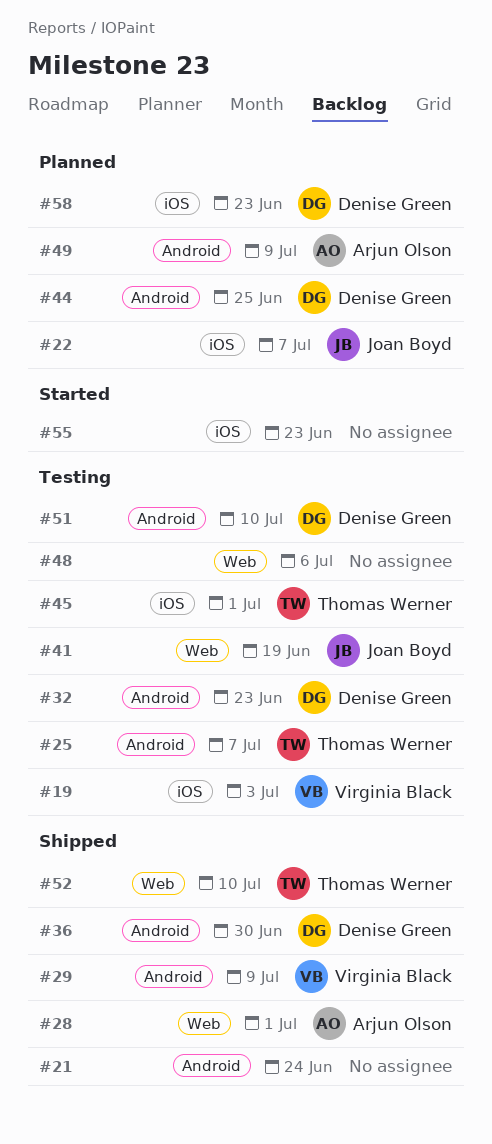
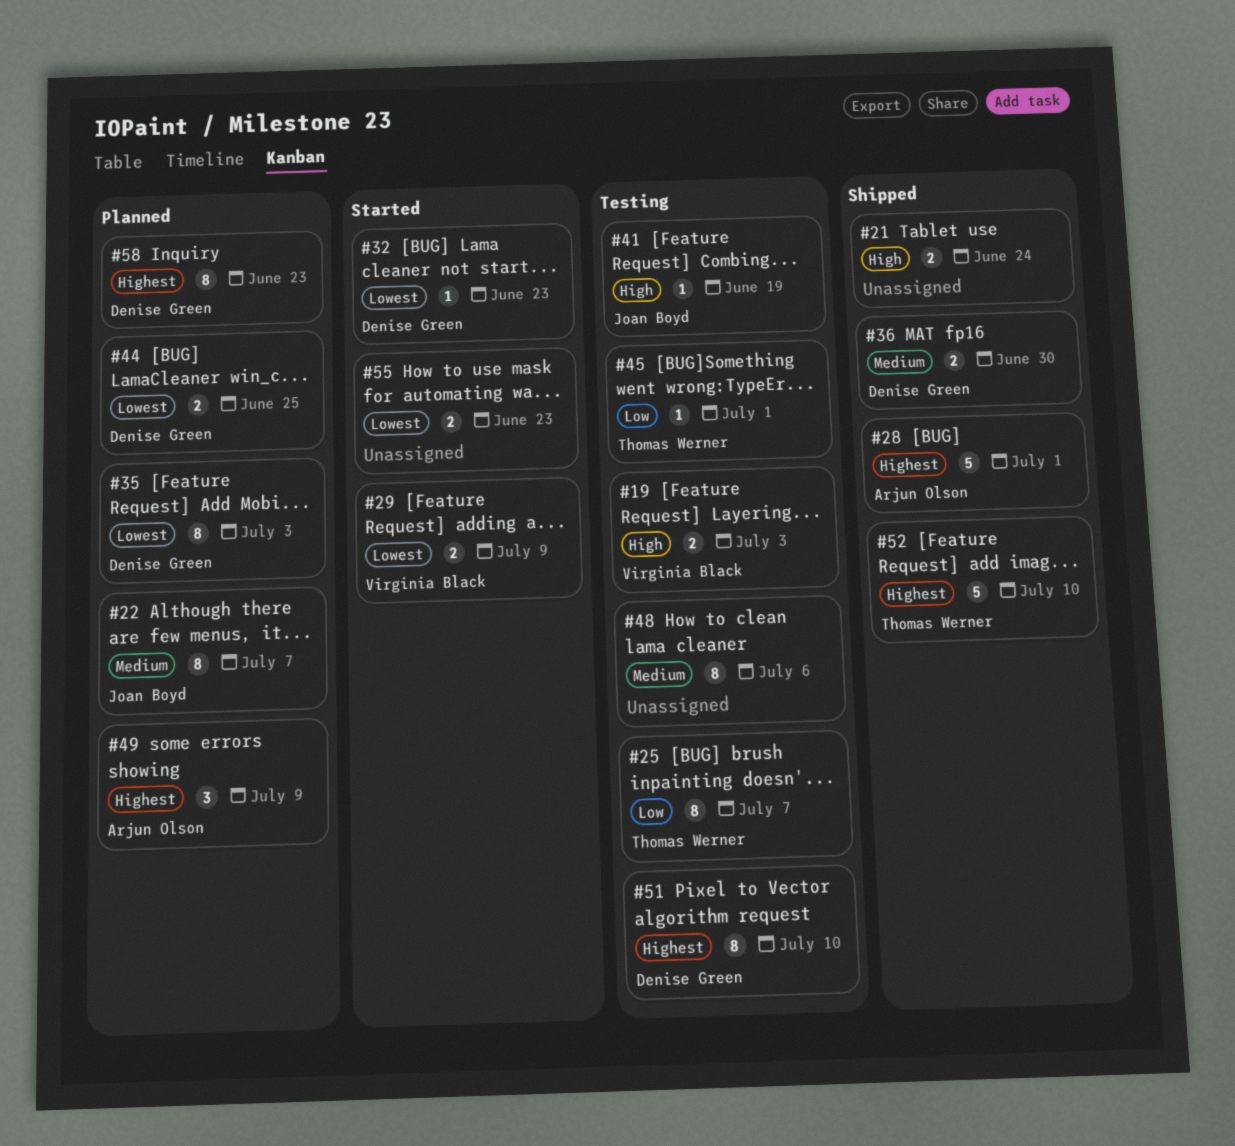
#29, status: Shipped -> Started
#32, status: Testing -> Started
#35: none -> present

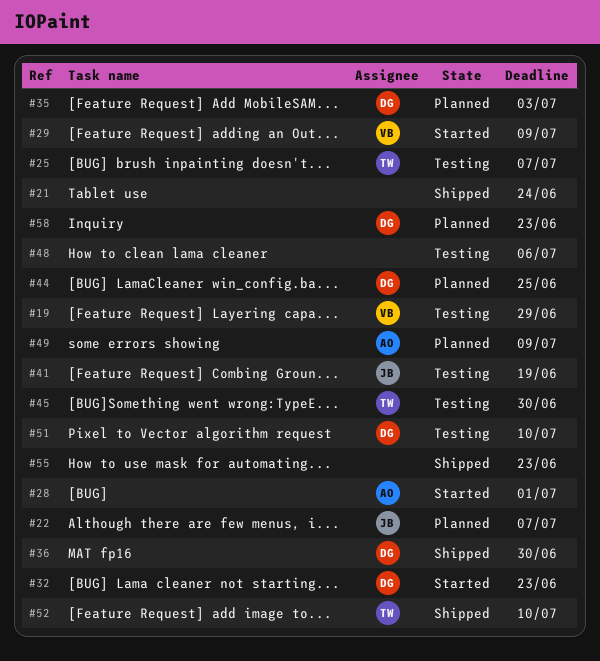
#19, due: Jul 3 -> Jun 29
#28, status: Shipped -> Started
#45, due: Jul 1 -> Jun 30
#55, status: Started -> Shipped

